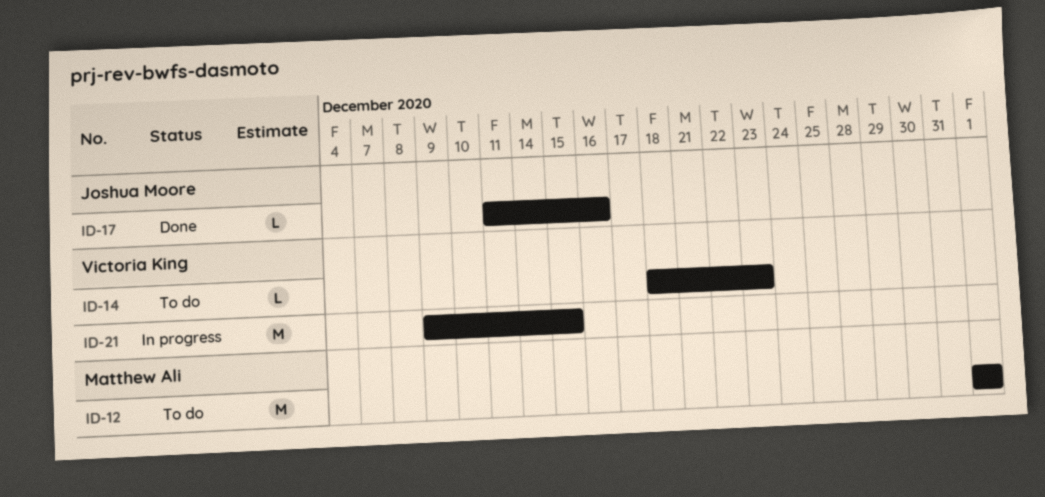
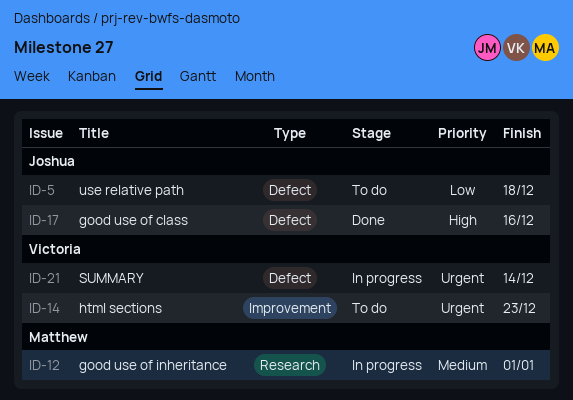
ID-5: none -> present
ID-12, status: To do -> In progress
ID-21, due: Dec 15 -> Dec 14

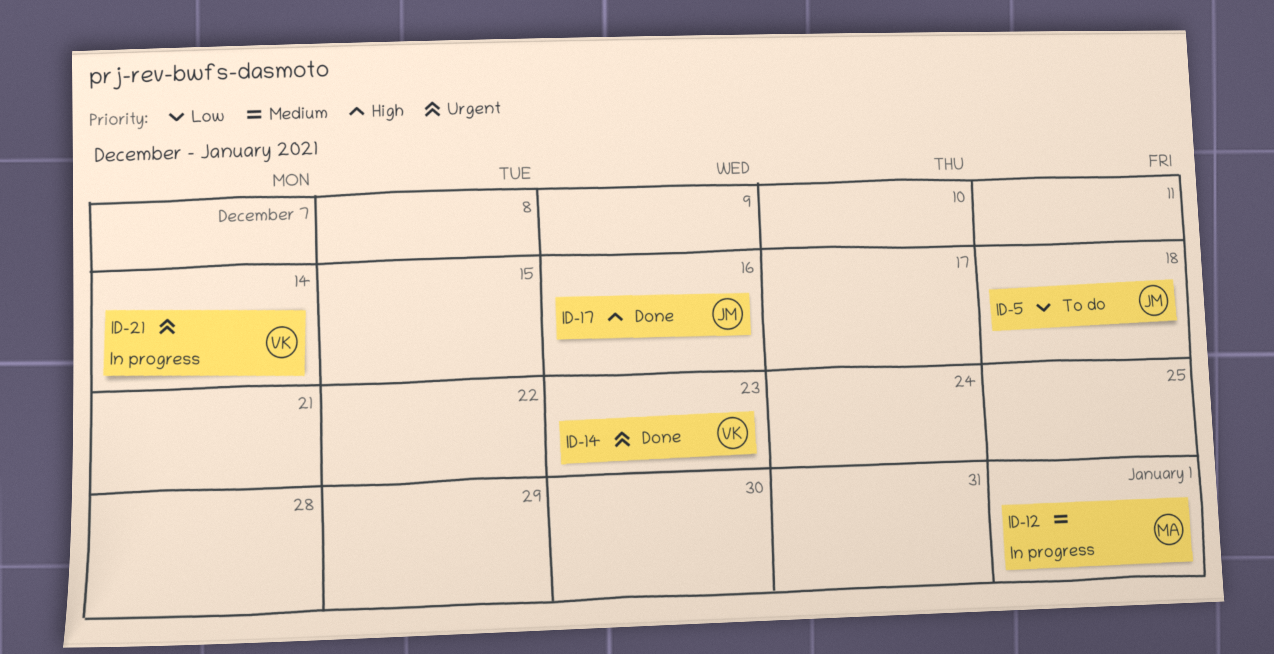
ID-14, status: To do -> Done

